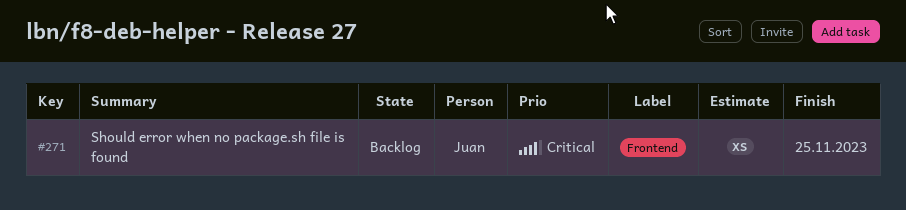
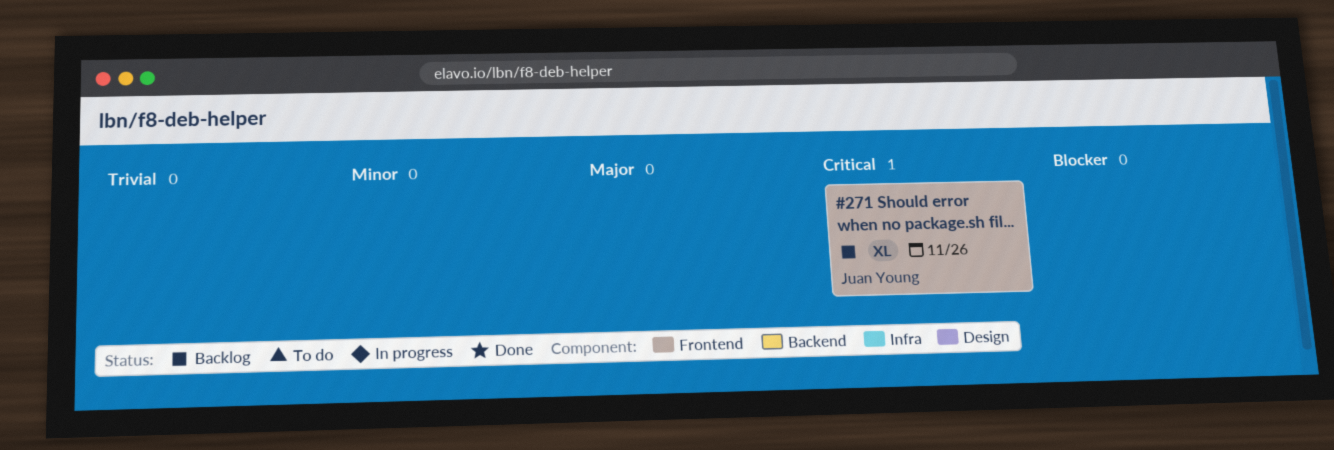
#271, estimate: XS -> XL
#271, due: Nov 25 -> Nov 26

